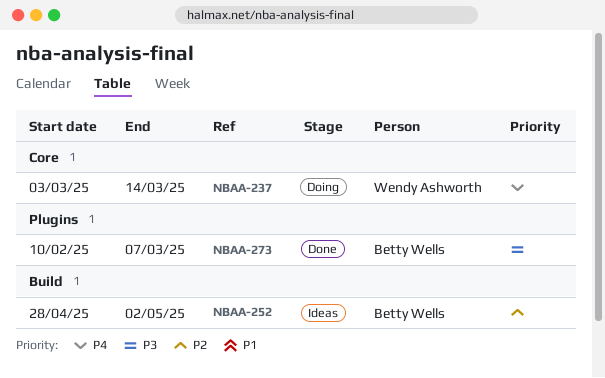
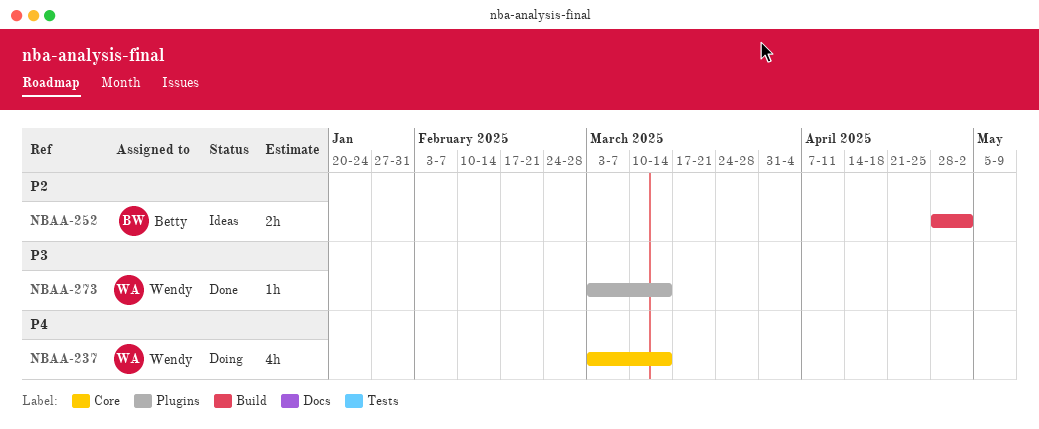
NBAA-273, owner: Betty Wells -> Wendy Ashworth
NBAA-273, start: Feb 10 -> Mar 3
NBAA-273, due: Mar 7 -> Mar 14

